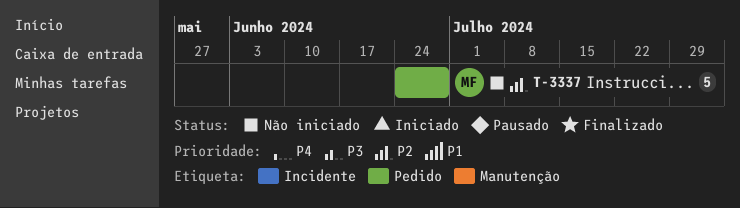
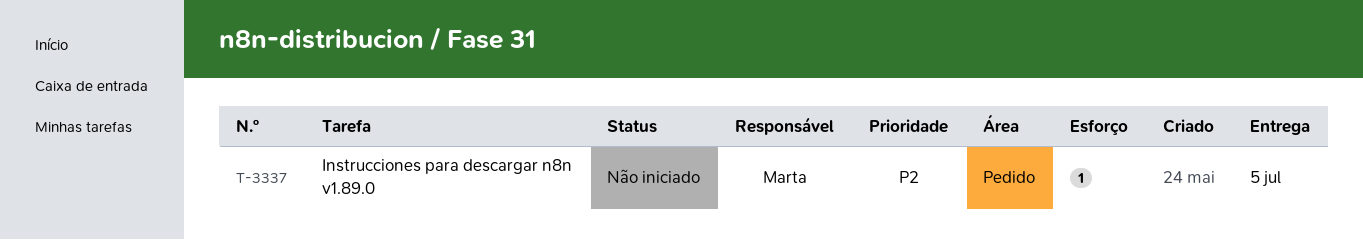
T-3337, estimate: 5 -> 1
T-3337, due: Jun 28 -> Jul 5

